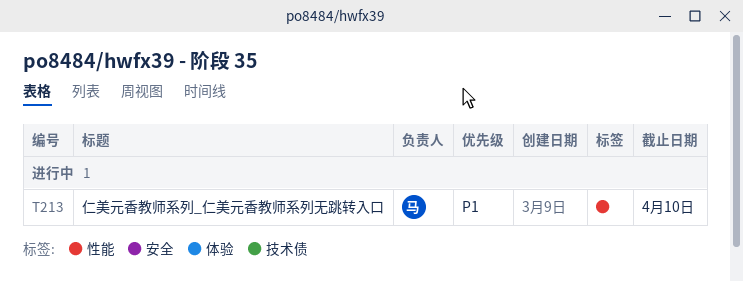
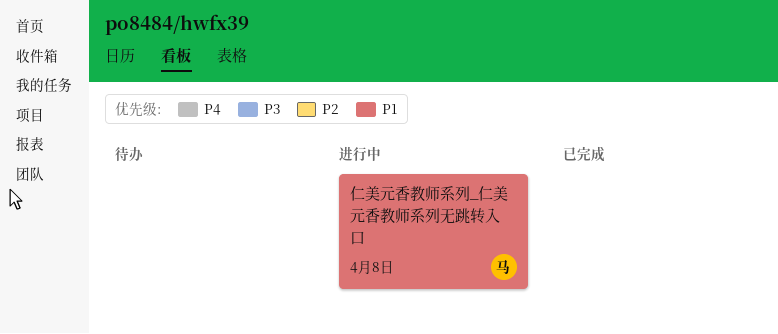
仁美元香教师系列_仁美元香教师系列无跳转入口, due: Apr 10 -> Apr 8

